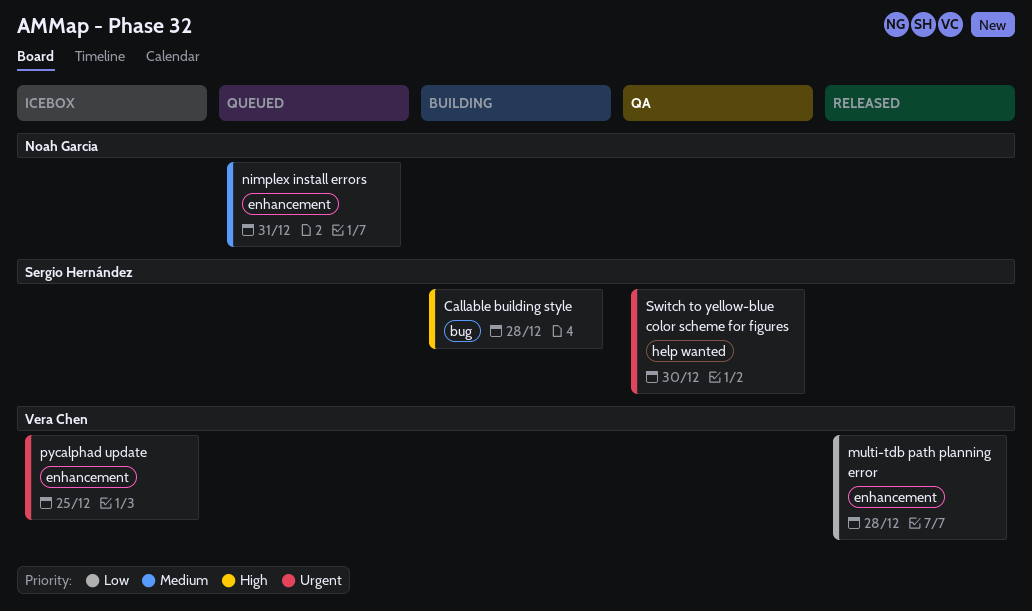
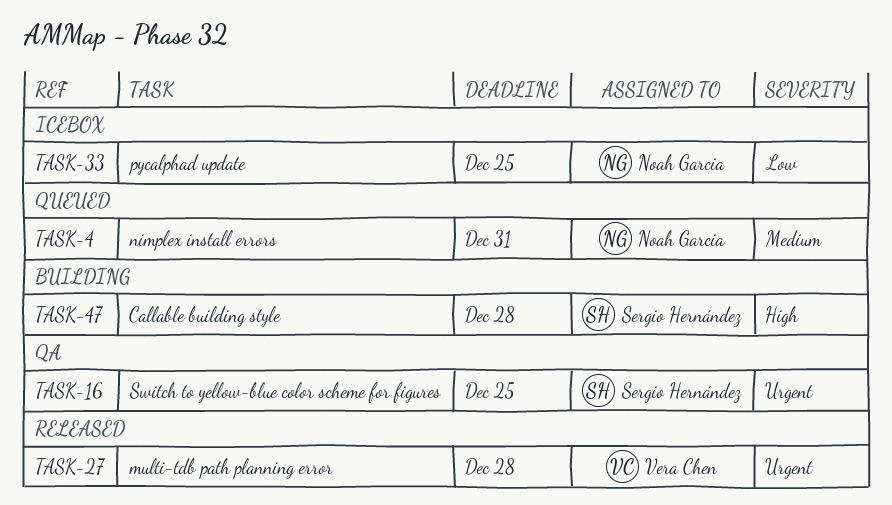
multi-tdb path planning error, priority: Low -> Urgent
pycalphad update, owner: Vera Chen -> Noah Garcia
pycalphad update, priority: Urgent -> Low
Switch to yellow-blue color scheme for figures, due: Dec 30 -> Dec 25

